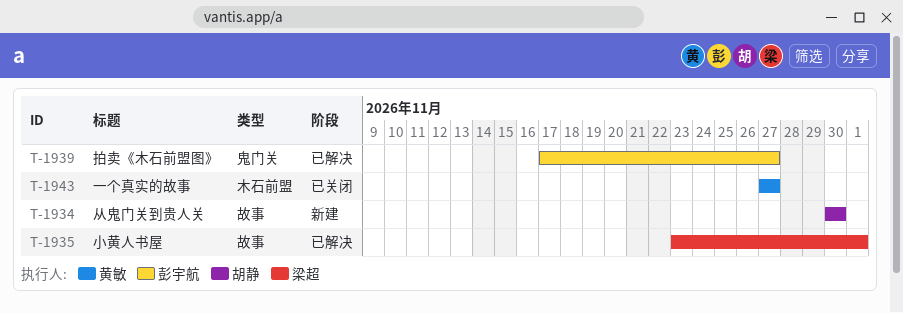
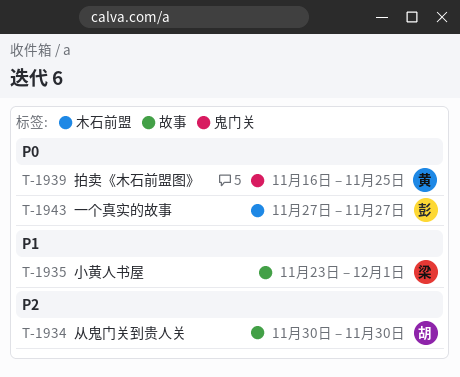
T-1939, owner: 彭宇航 -> 黄敏
T-1939, start: Nov 17 -> Nov 16
T-1939, due: Nov 27 -> Nov 25
T-1943, owner: 黄敏 -> 彭宇航

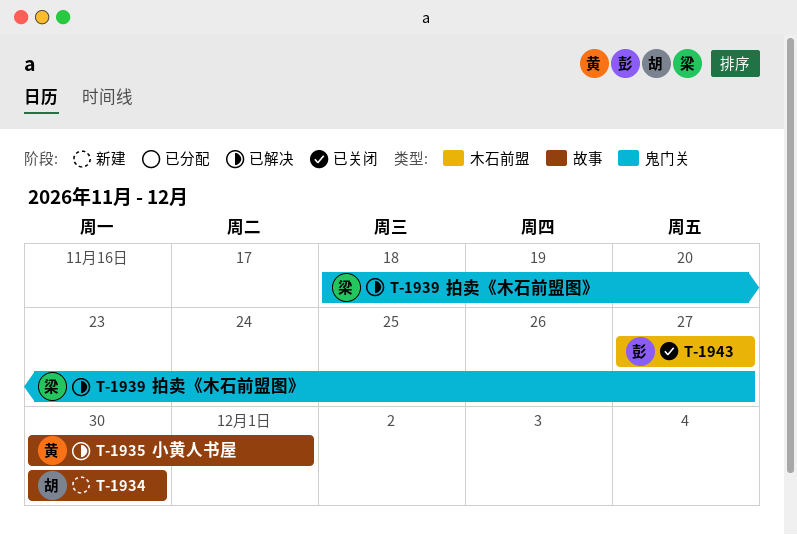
T-1935, owner: 梁 -> 黄
T-1935, start: Nov 23 -> Nov 30
T-1939, owner: 黄 -> 梁
T-1939, start: Nov 16 -> Nov 18
T-1939, due: Nov 25 -> Nov 27

